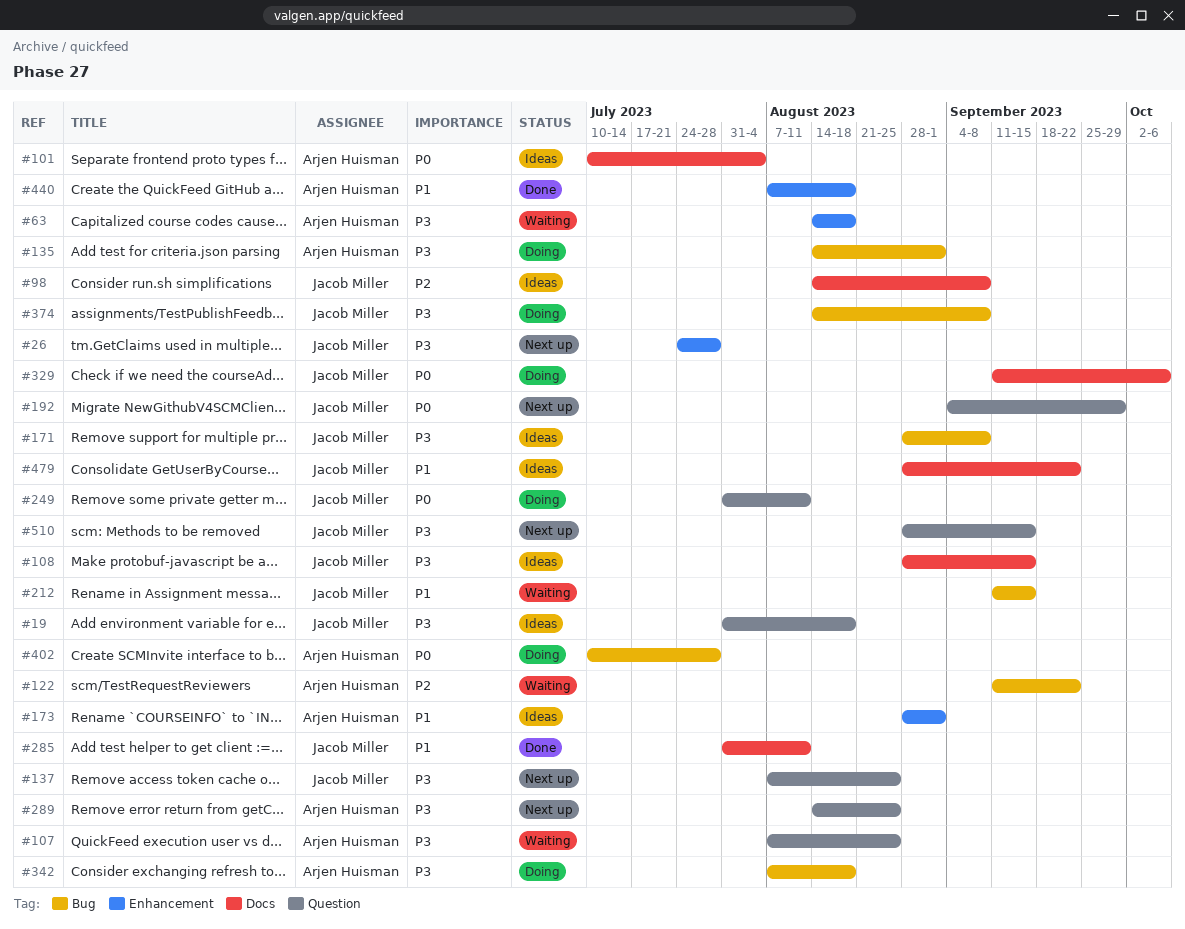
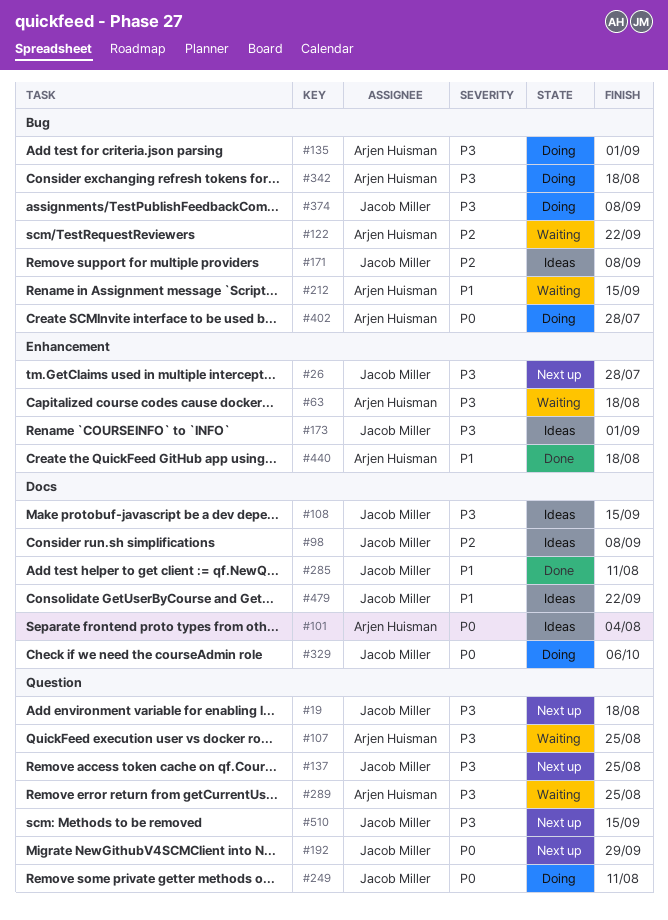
#19, status: Ideas -> Next up
#171, priority: P3 -> P2
#173, owner: Arjen Huisman -> Jacob Miller
#173, priority: P1 -> P3
#212, owner: Jacob Miller -> Arjen Huisman
#289, status: Next up -> Waiting

